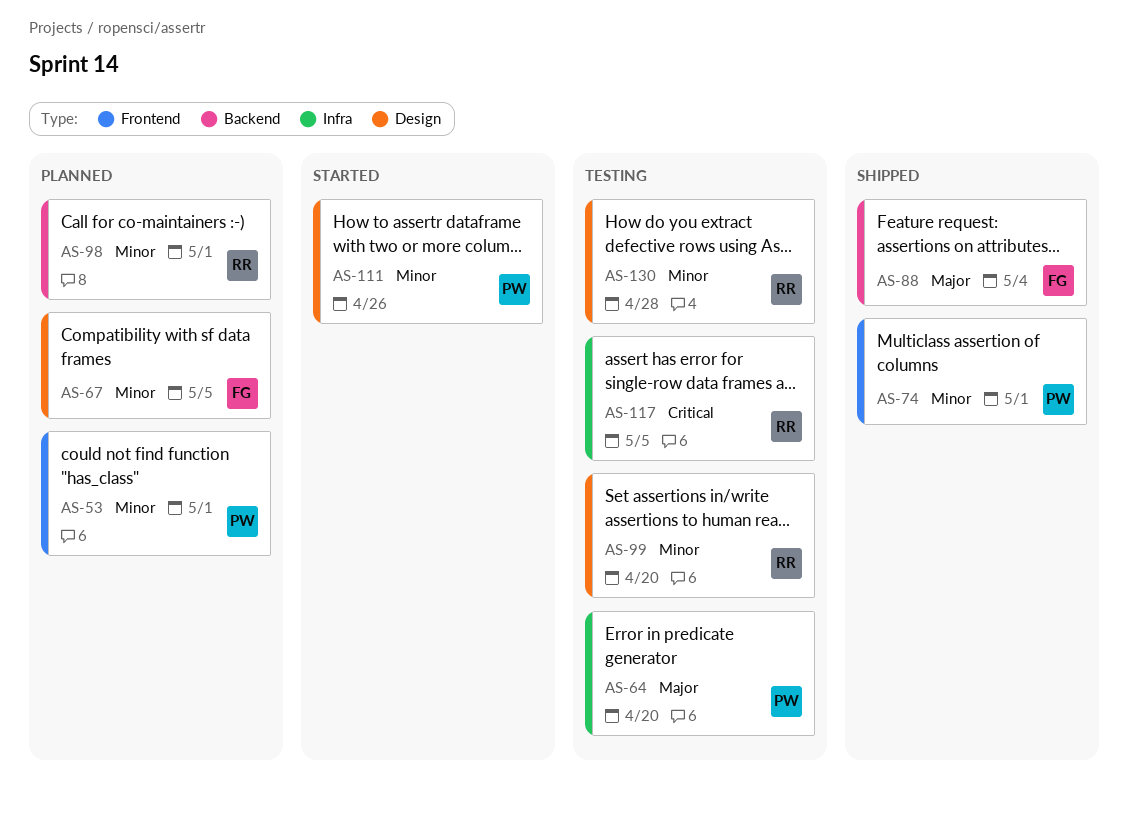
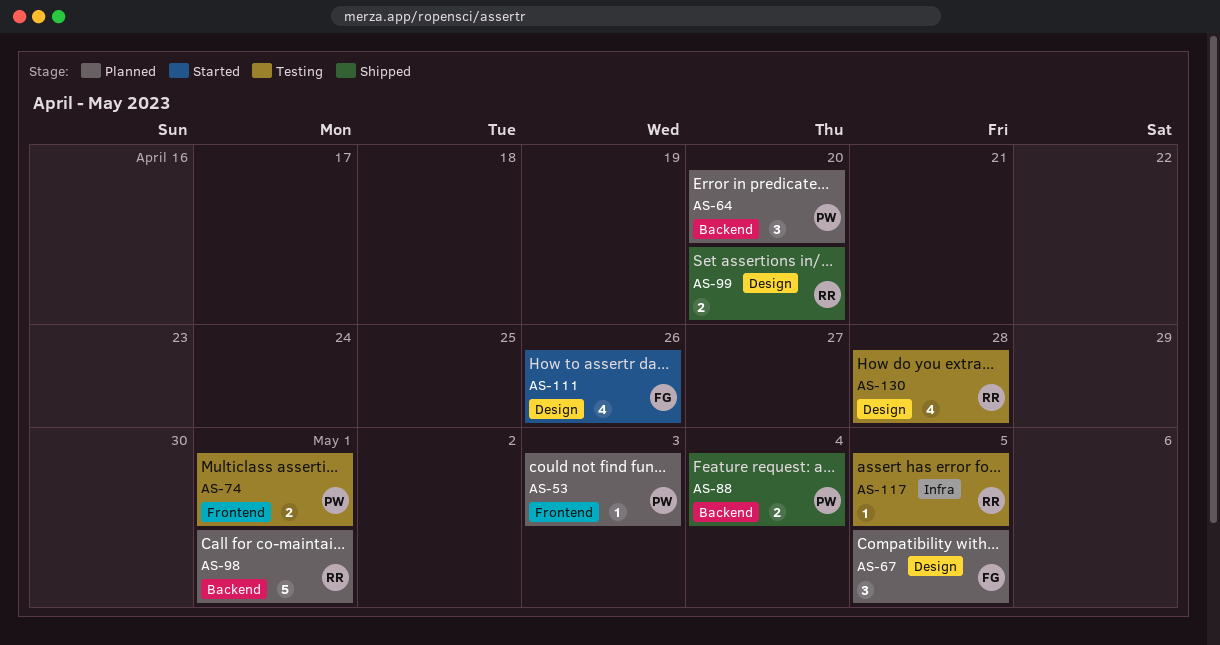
AS-53, due: May 1 -> May 3
AS-64, status: Testing -> Planned
AS-64, label: Infra -> Backend
AS-74, status: Shipped -> Testing
AS-88, owner: FG -> PW
AS-99, status: Testing -> Shipped
AS-111, owner: PW -> FG

